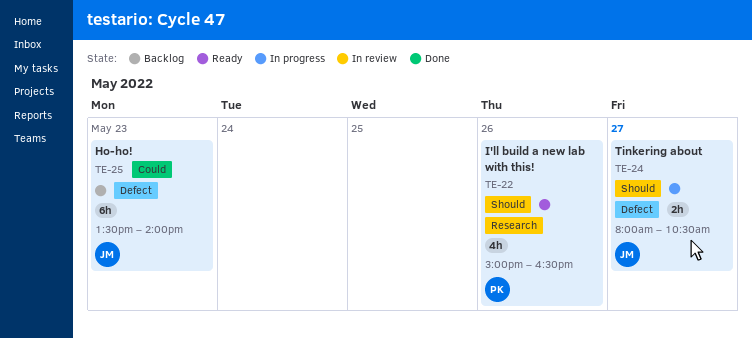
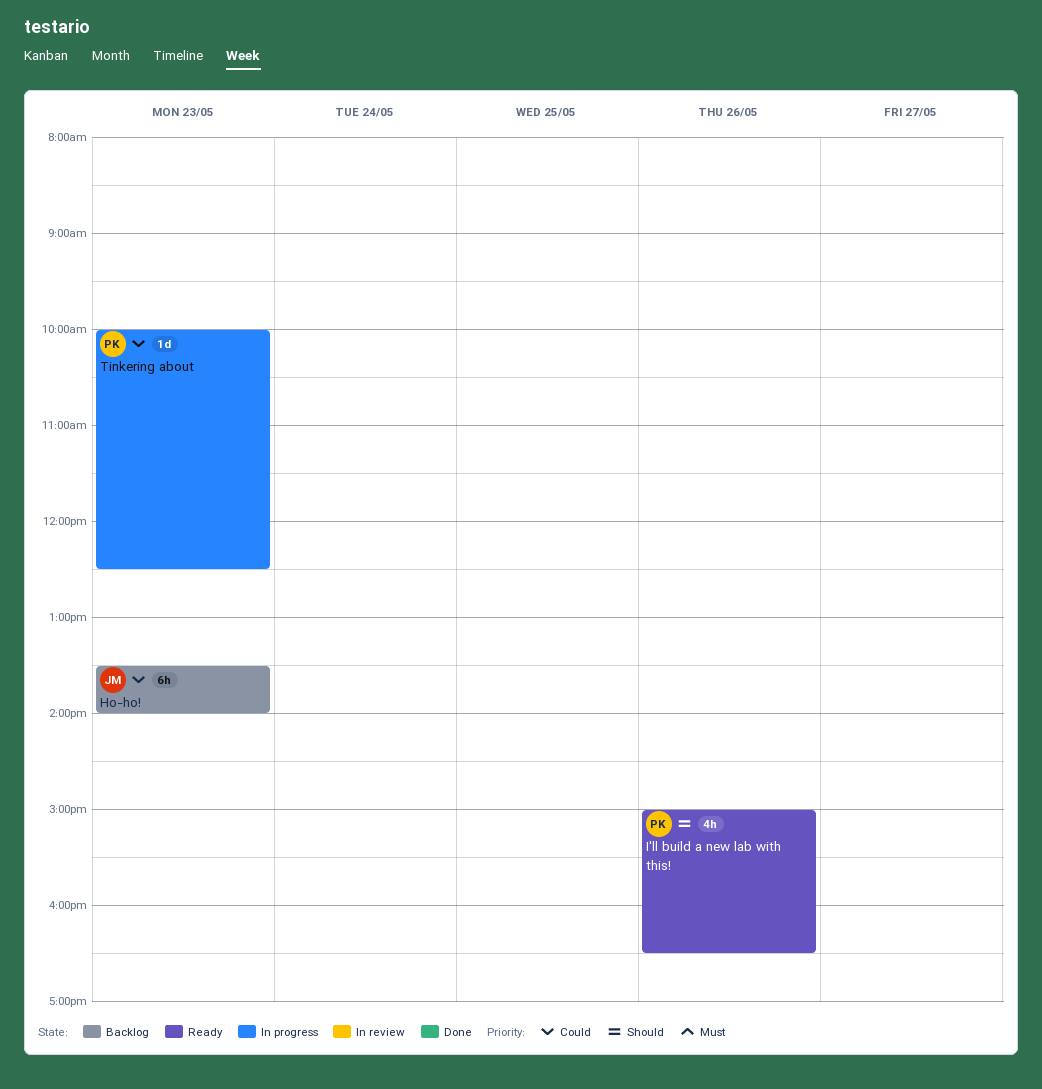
Tinkering about, owner: JM -> PK
Tinkering about, priority: Should -> Could
Tinkering about, estimate: 2h -> 1d
Tinkering about, day: May 27 -> May 23
Tinkering about, begins: 08:00 -> 10:00
Tinkering about, ends: 10:30 -> 12:30

